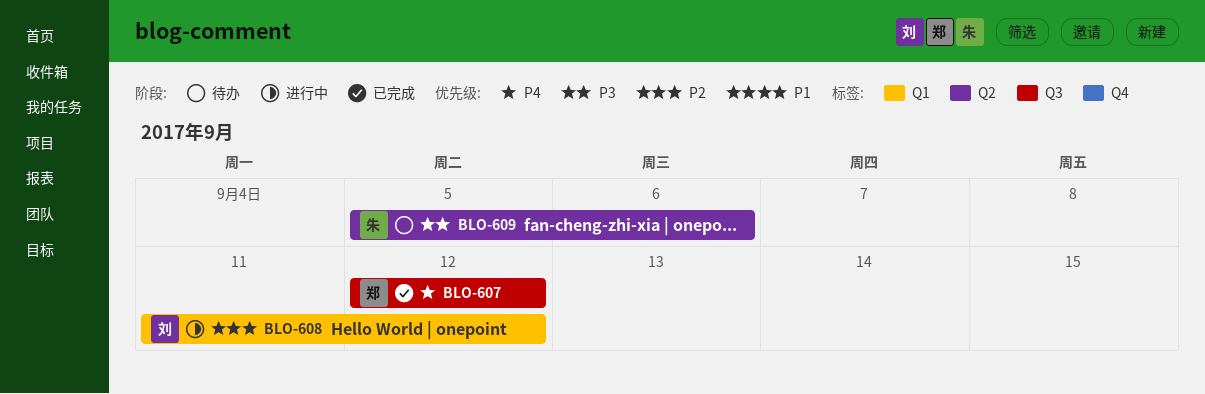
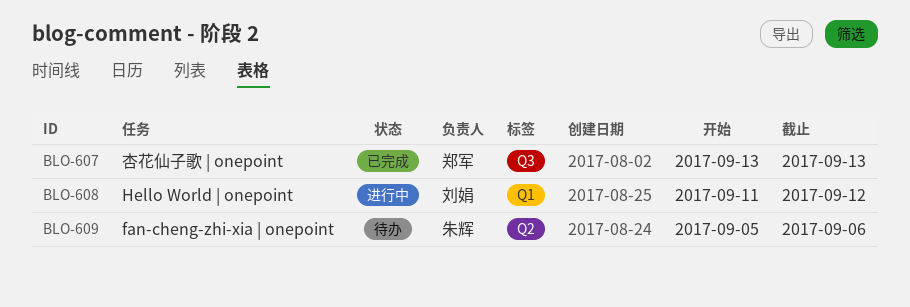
BLO-607, start: Sep 12 -> Sep 13
BLO-607, due: Sep 12 -> Sep 13

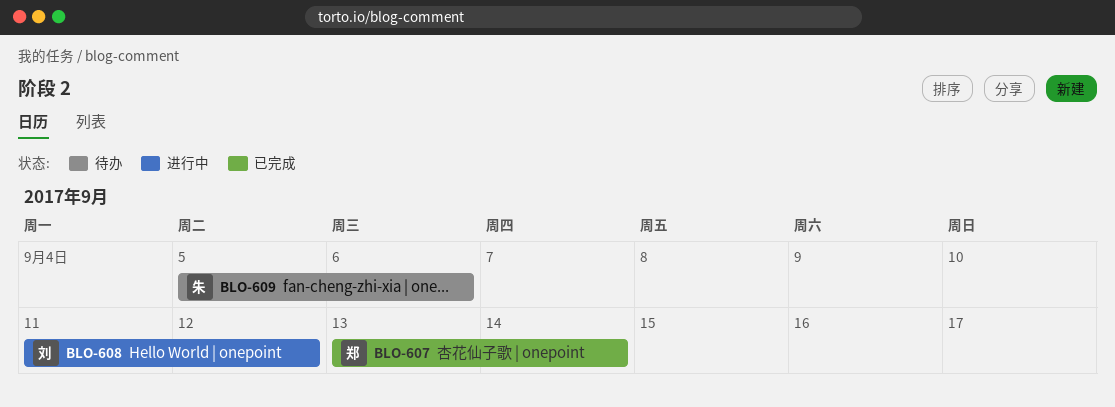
BLO-607, due: Sep 13 -> Sep 14

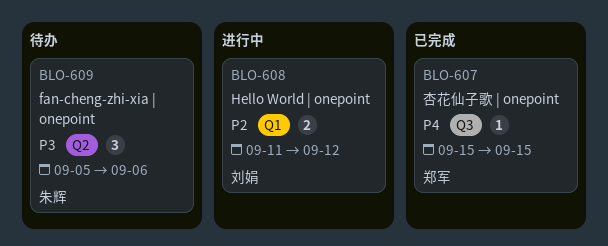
BLO-607, start: Sep 13 -> Sep 15
BLO-607, due: Sep 14 -> Sep 15

